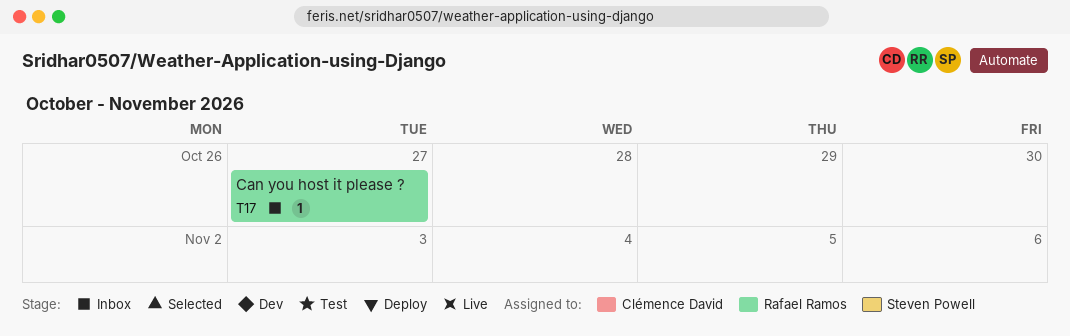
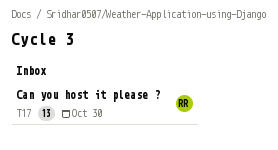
T17, estimate: 1 -> 13
T17, due: Oct 27 -> Oct 30

